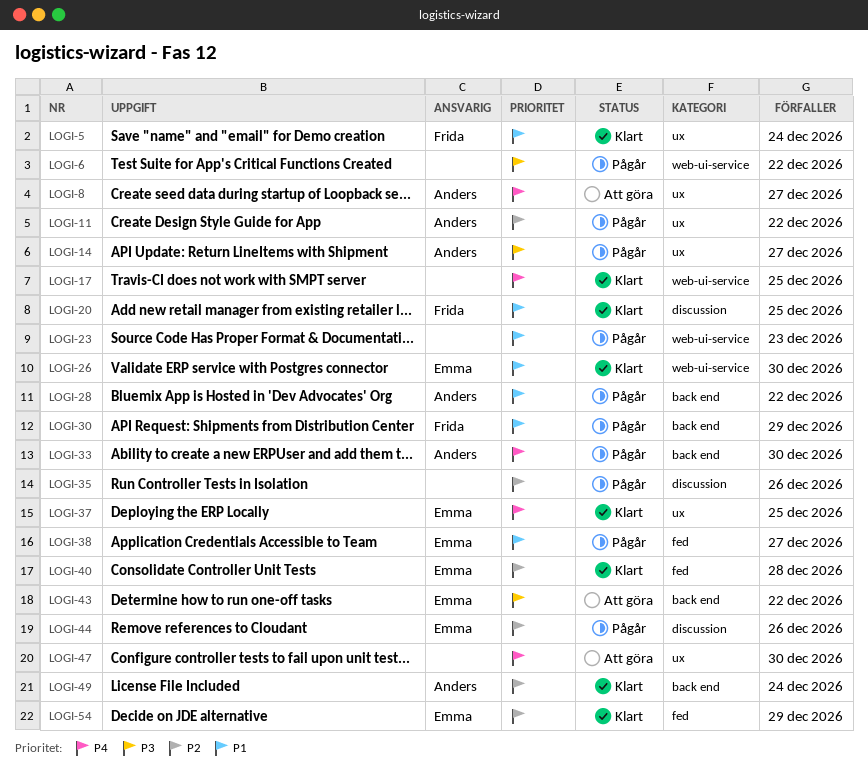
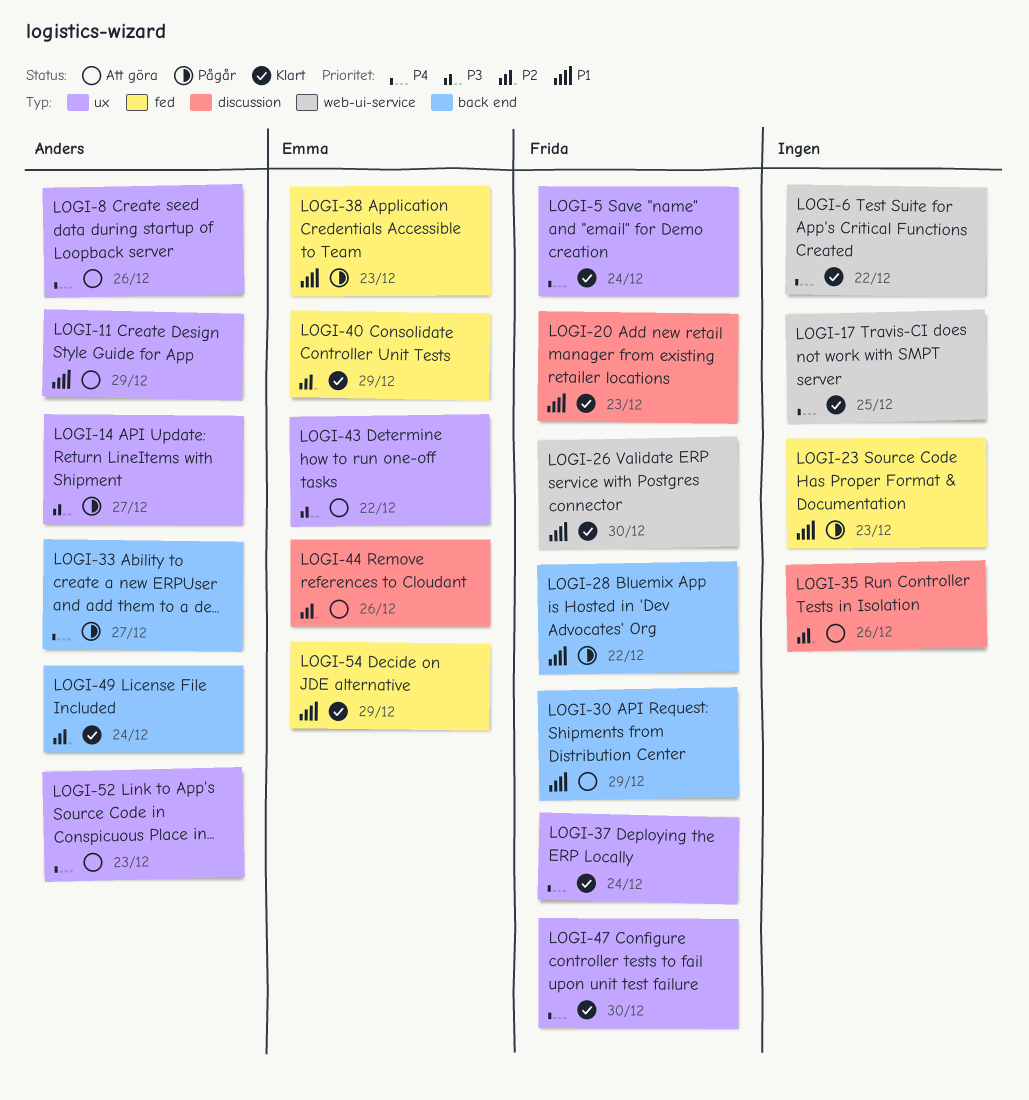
LOGI-5, priority: P1 -> P4
LOGI-6, status: Pågår -> Klart
LOGI-6, priority: P3 -> P4
LOGI-8, due: Dec 27 -> Dec 26
LOGI-11, status: Pågår -> Att göra
LOGI-11, priority: P2 -> P1
LOGI-11, due: Dec 22 -> Dec 29
LOGI-20, due: Dec 25 -> Dec 23
LOGI-23, label: web-ui-service -> fed
LOGI-26, owner: Emma -> Frida
LOGI-28, owner: Anders -> Frida
LOGI-30, status: Pågår -> Att göra
LOGI-33, due: Dec 30 -> Dec 27
LOGI-35, status: Pågår -> Att göra
LOGI-37, owner: Emma -> Frida
LOGI-37, due: Dec 25 -> Dec 24
LOGI-38, due: Dec 27 -> Dec 23
LOGI-40, due: Dec 28 -> Dec 29
LOGI-43, label: back end -> ux
LOGI-44, status: Pågår -> Att göra
LOGI-47, status: Att göra -> Klart
LOGI-47, owner: none -> Frida
LOGI-52: none -> present
LOGI-54, priority: P2 -> P1

